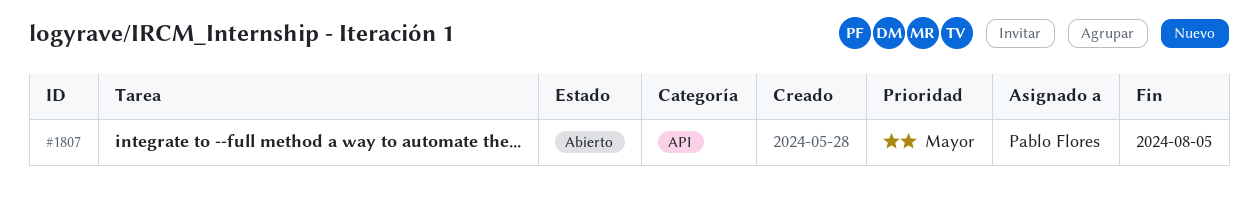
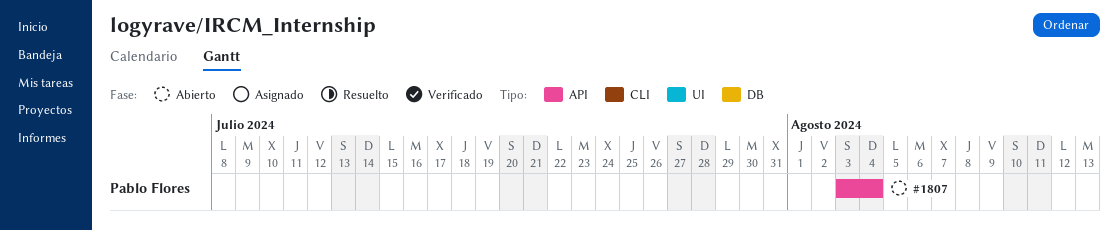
#1807, due: Aug 5 -> Aug 4

